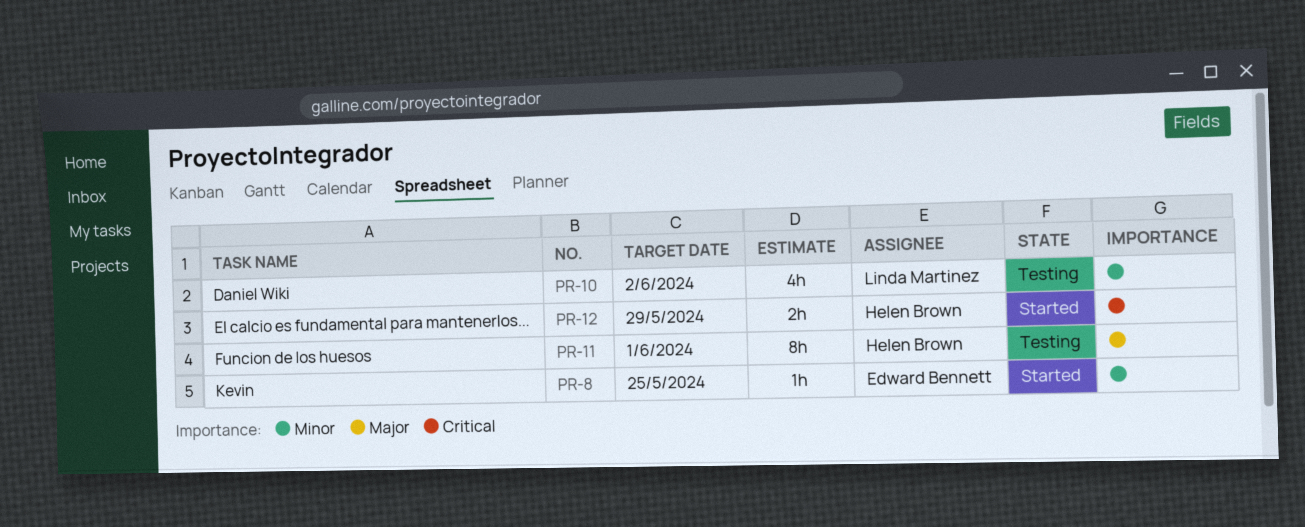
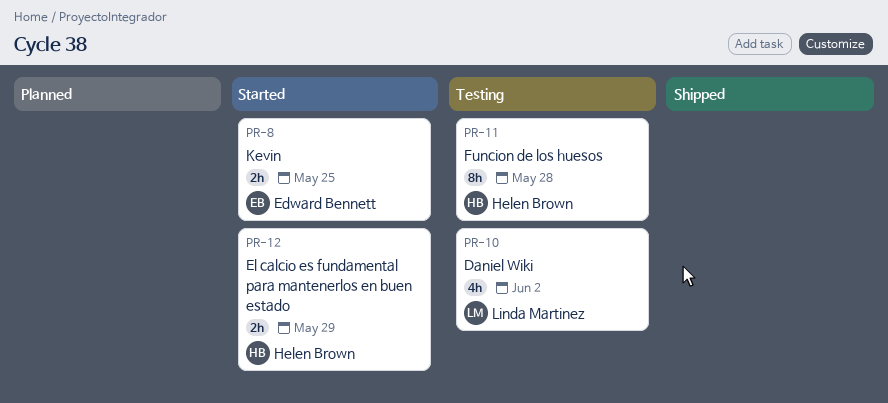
PR-8, estimate: 1h -> 2h
PR-11, due: Jun 1 -> May 28

